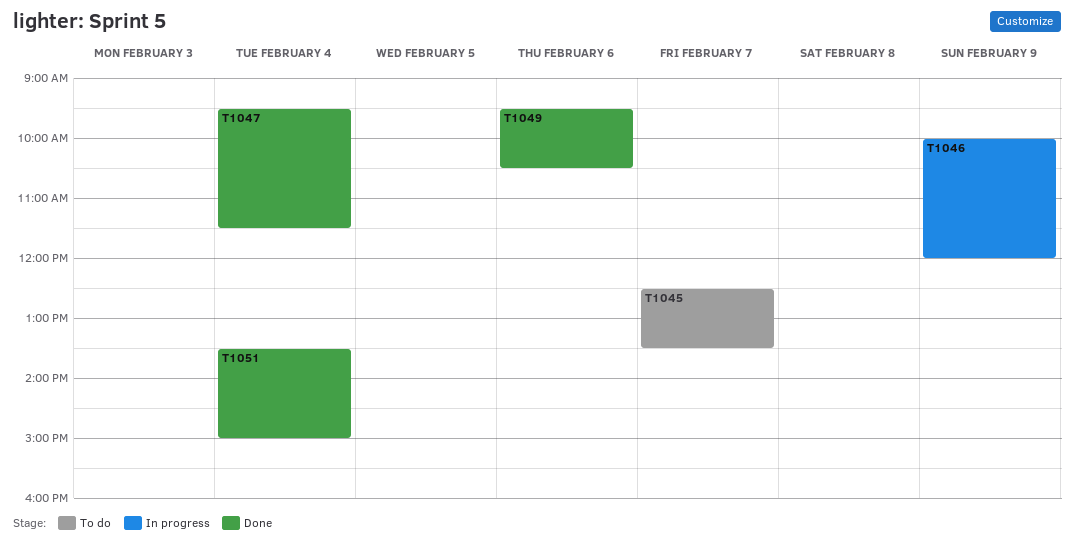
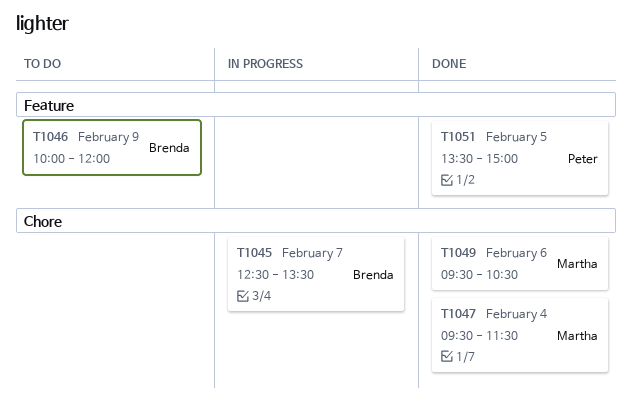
T1045, status: To do -> In progress
T1046, status: In progress -> To do
T1051, day: Feb 4 -> Feb 5

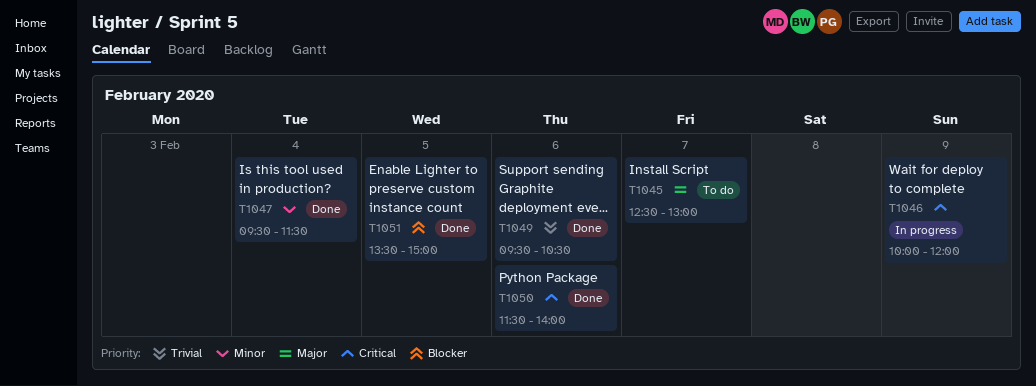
T1045, status: In progress -> To do
T1045, ends: 13:30 -> 13:00
T1046, status: To do -> In progress
T1050: none -> present

